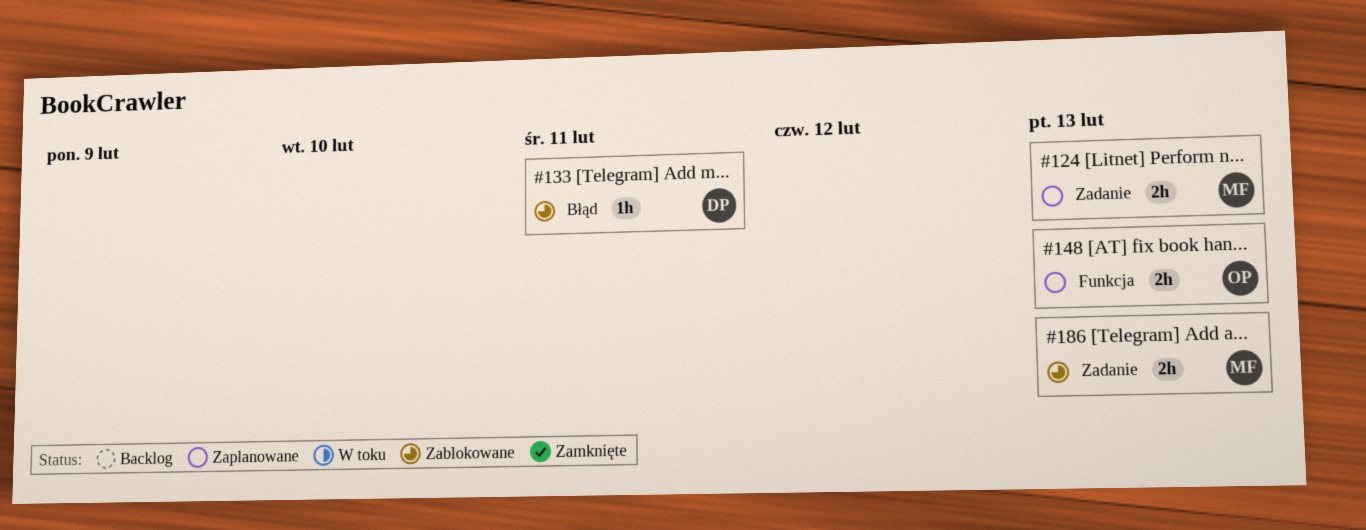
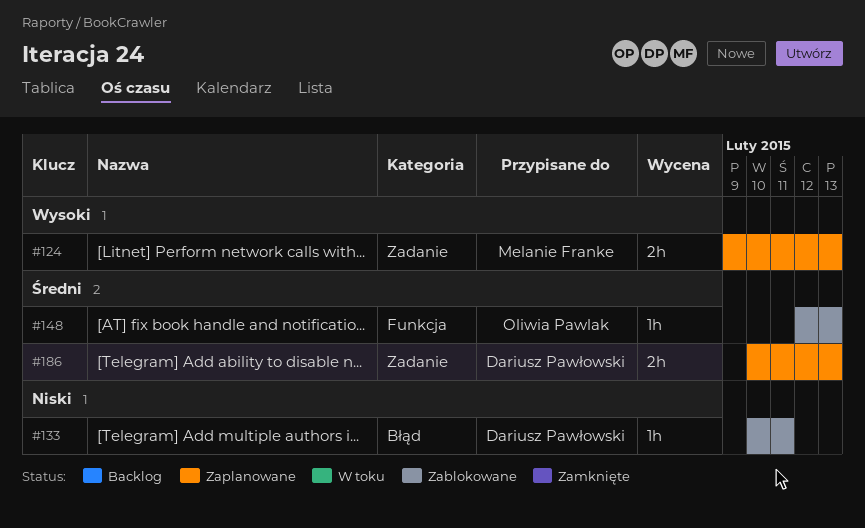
#148, status: Zaplanowane -> Zablokowane
#148, estimate: 2h -> 1h
#186, status: Zablokowane -> Zaplanowane
#186, owner: Melanie Franke -> Dariusz Pawłowski

